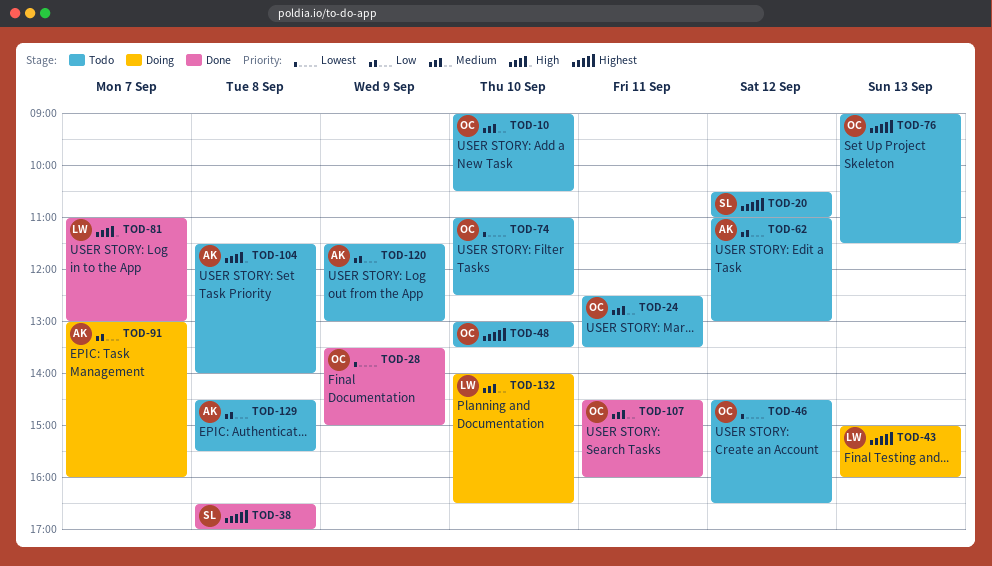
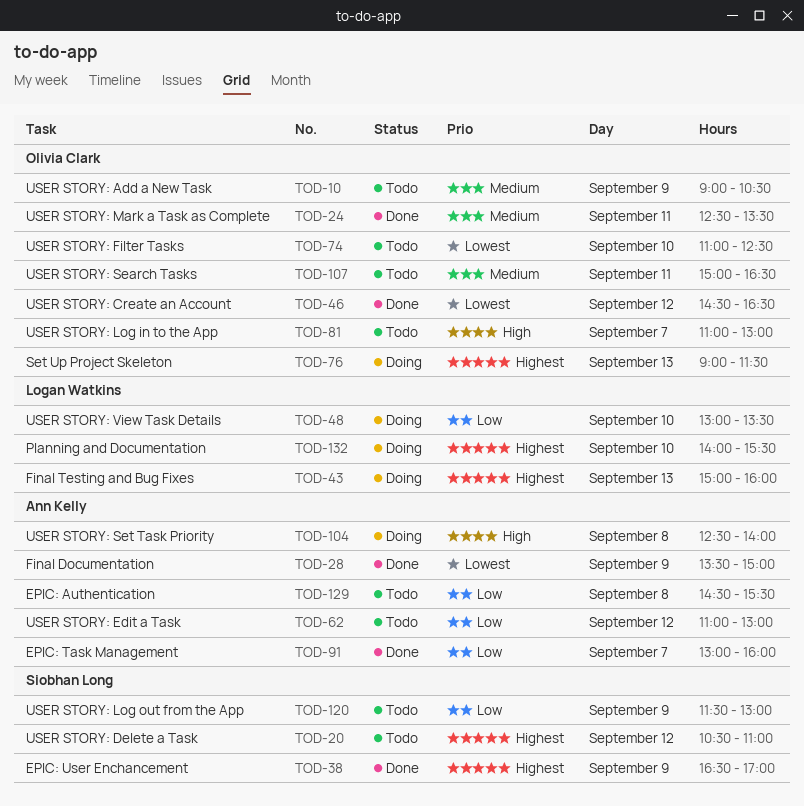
TOD-10, day: Sep 10 -> Sep 9
TOD-24, status: Todo -> Done
TOD-28, owner: Olivia Clark -> Ann Kelly
TOD-38, day: Sep 8 -> Sep 9
TOD-46, status: Todo -> Done
TOD-48, status: Todo -> Doing
TOD-48, owner: Olivia Clark -> Logan Watkins
TOD-48, priority: Highest -> Low
TOD-76, status: Todo -> Doing
TOD-81, status: Done -> Todo
TOD-81, owner: Logan Watkins -> Olivia Clark
TOD-91, status: Doing -> Done
TOD-104, status: Todo -> Doing
TOD-104, begins: 11:30 -> 12:30
TOD-107, status: Done -> Todo
TOD-107, begins: 14:30 -> 15:00
TOD-107, ends: 16:00 -> 16:30
TOD-120, owner: Ann Kelly -> Siobhan Long
TOD-132, priority: Medium -> Highest
TOD-132, ends: 16:30 -> 15:30

